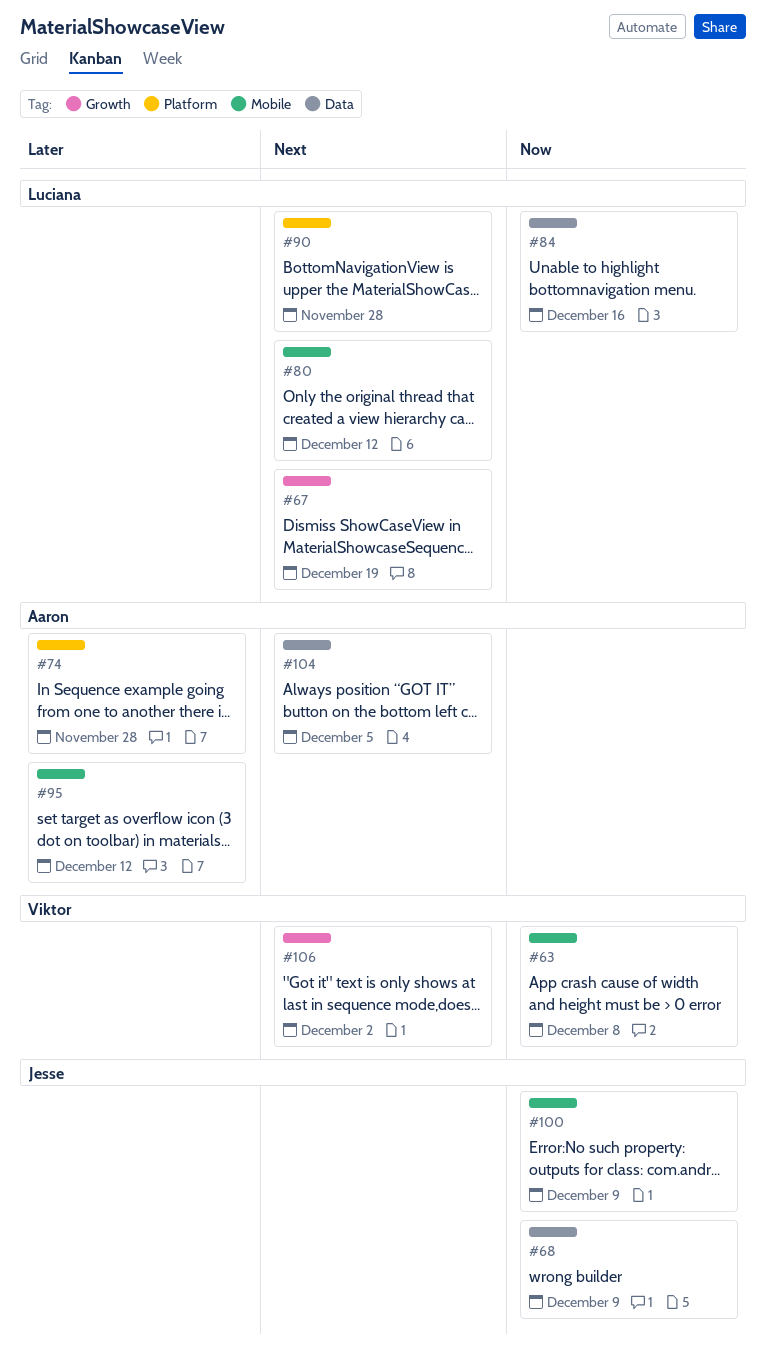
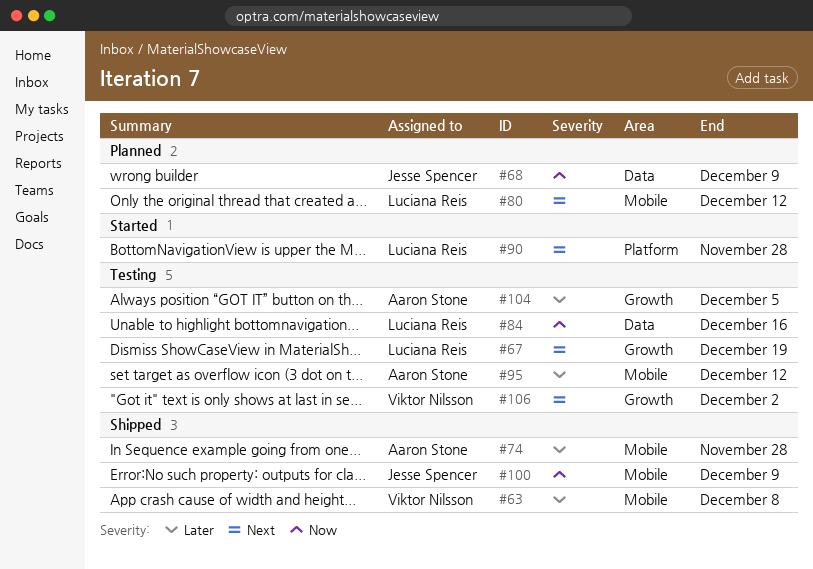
#63, priority: Now -> Later
#74, label: Platform -> Mobile
#104, priority: Next -> Later
#104, label: Data -> Growth

